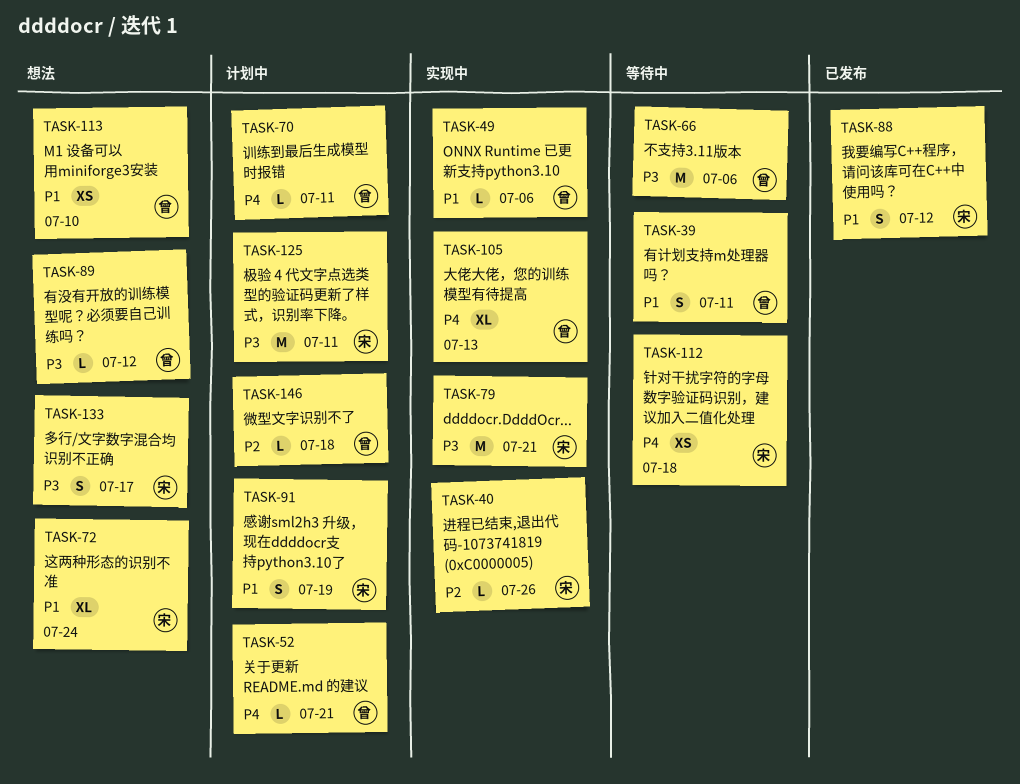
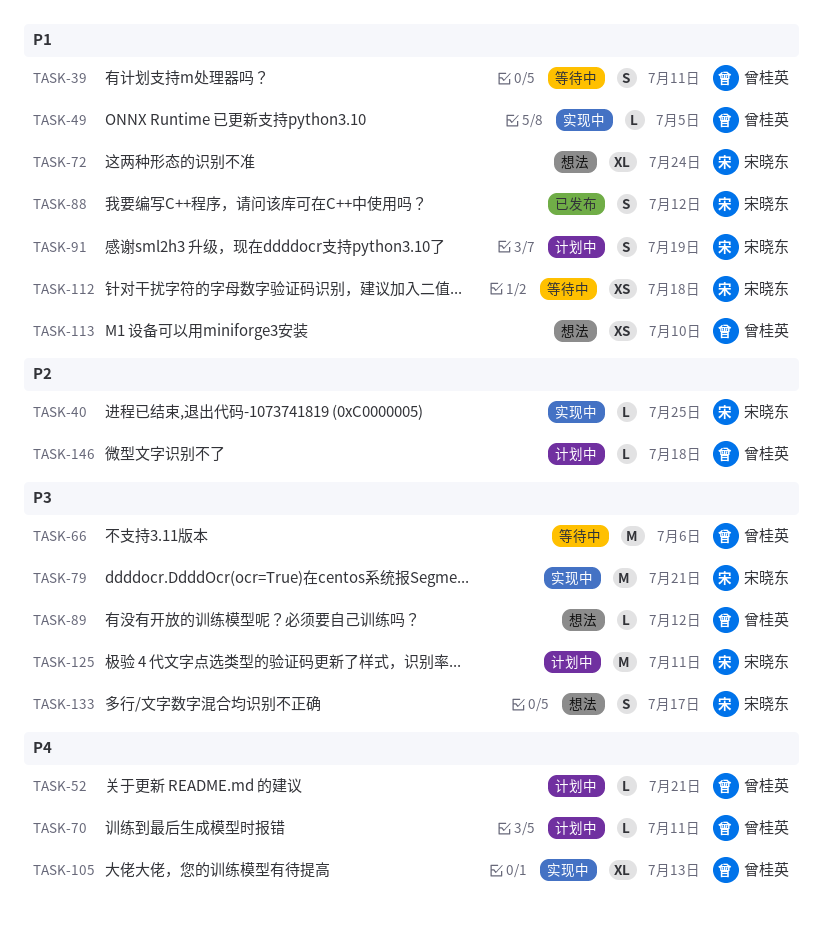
TASK-40, due: Jul 26 -> Jul 25
TASK-49, due: Jul 6 -> Jul 5
TASK-112, priority: P4 -> P1

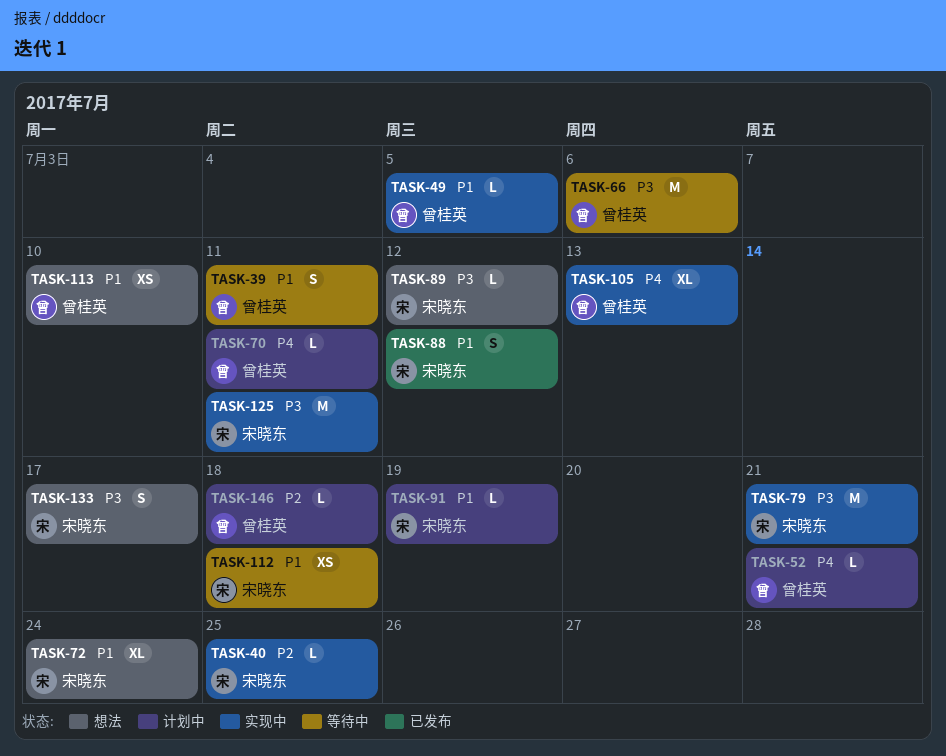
TASK-89, owner: 曾桂英 -> 宋晓东
TASK-91, estimate: S -> L
TASK-125, status: 计划中 -> 实现中

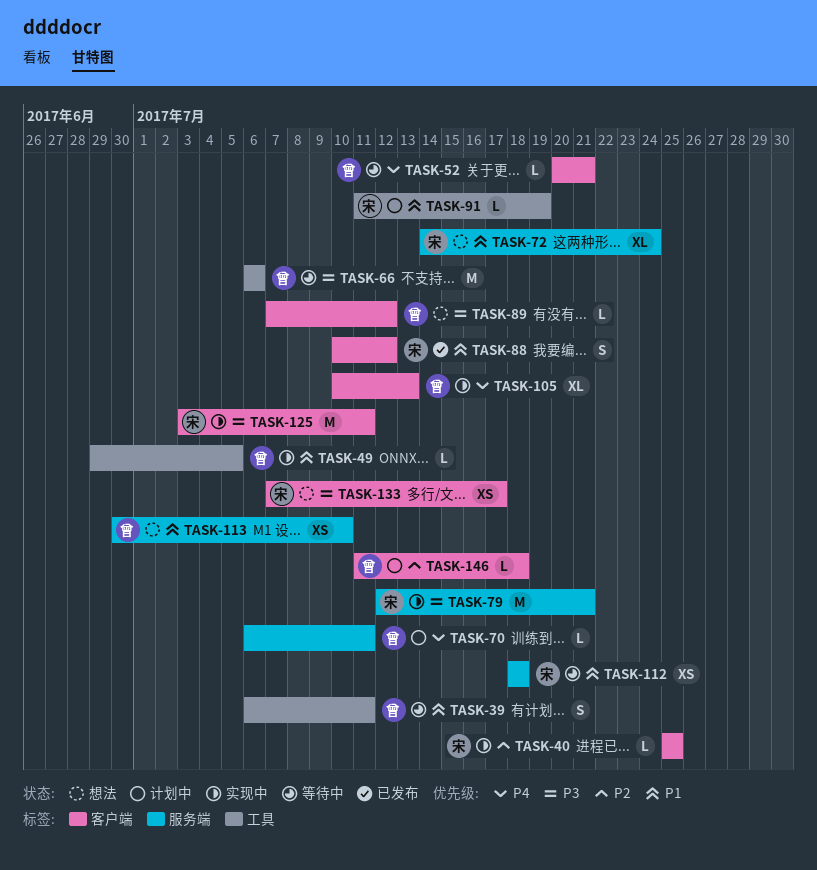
TASK-52, status: 计划中 -> 等待中
TASK-89, owner: 宋晓东 -> 曾桂英
TASK-133, estimate: S -> XS

